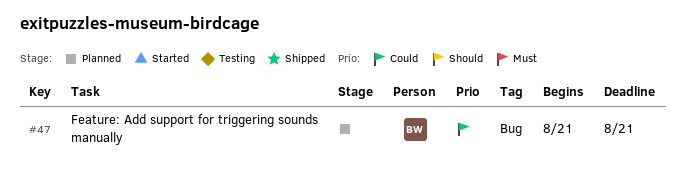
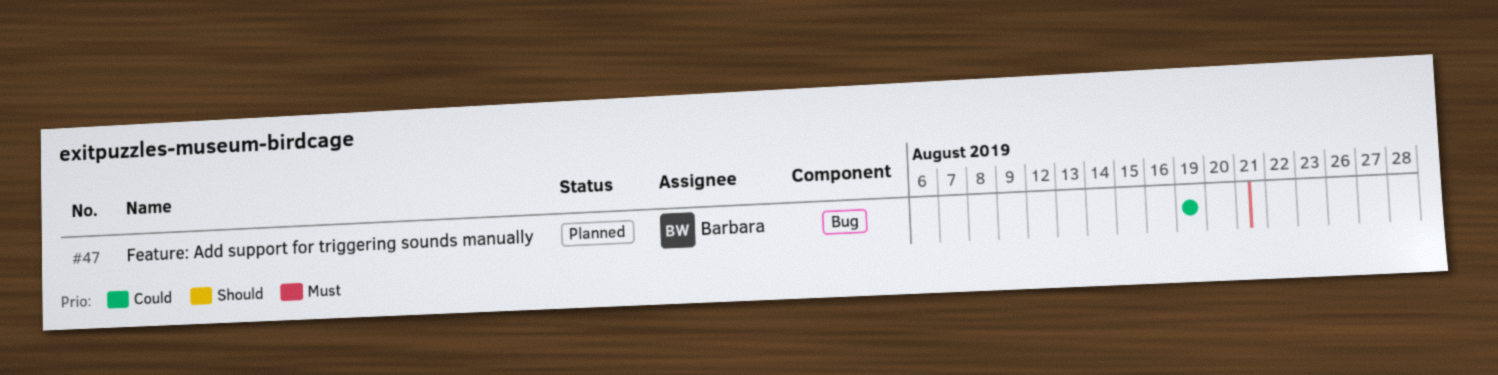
#47, start: Aug 21 -> Aug 19
#47, due: Aug 21 -> Aug 19

